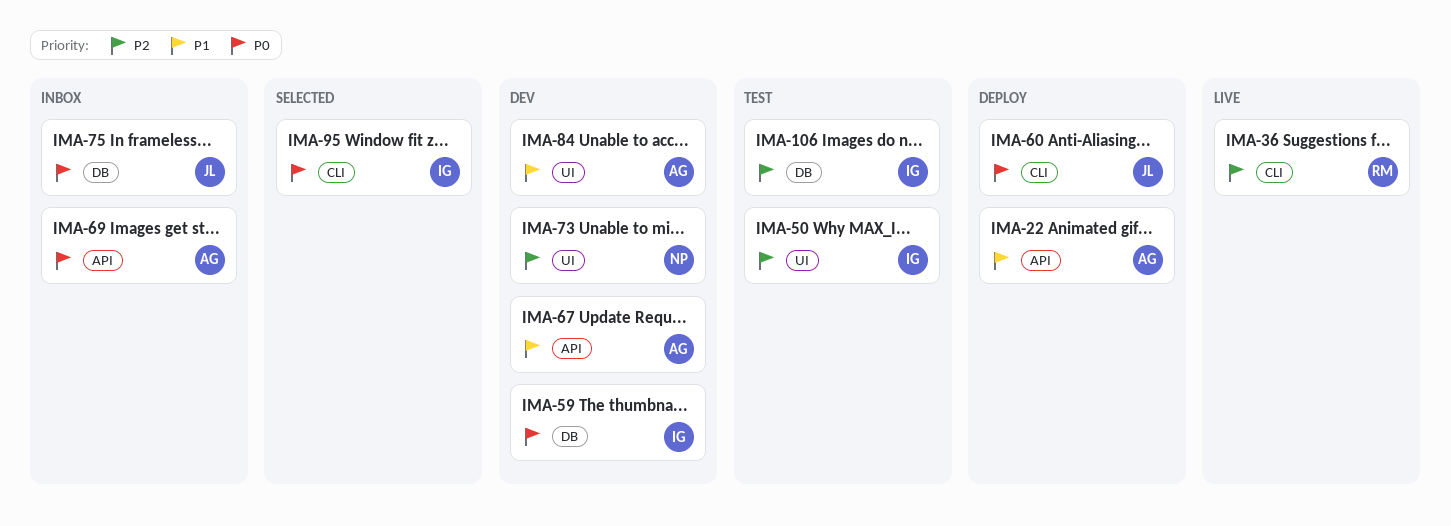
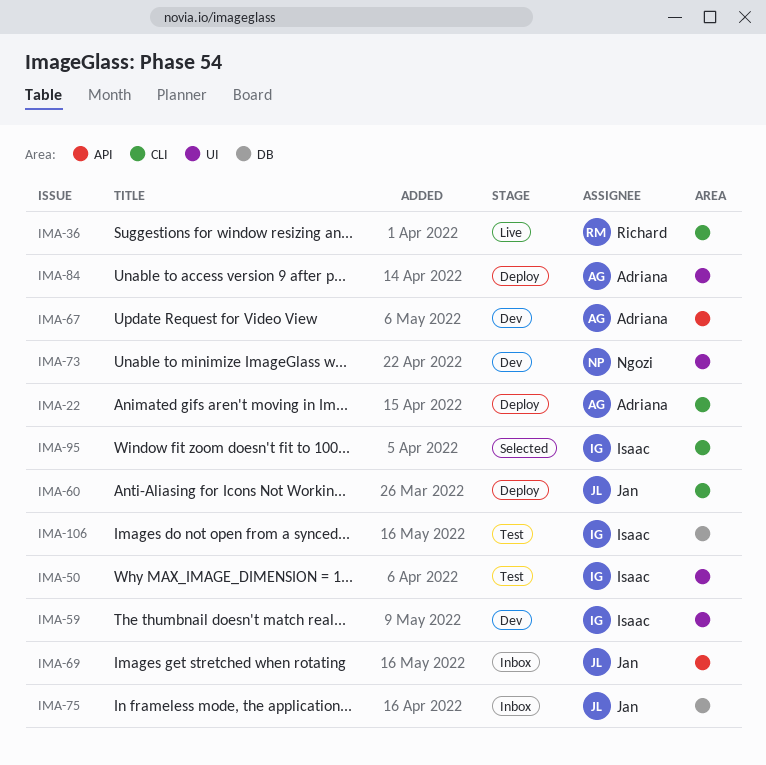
IMA-22, label: API -> CLI
IMA-59, label: DB -> UI
IMA-69, owner: Adriana -> Jan
IMA-84, status: Dev -> Deploy

